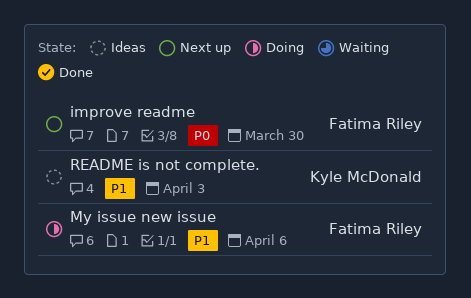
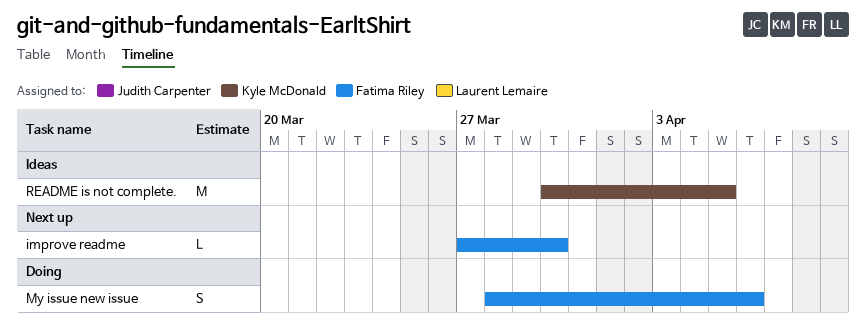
README is not complete., due: Apr 3 -> Apr 5

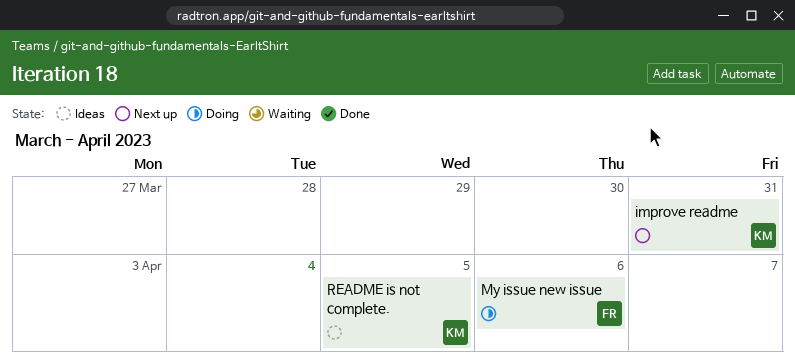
improve readme, owner: Fatima Riley -> Kyle McDonald
improve readme, due: Mar 30 -> Mar 31

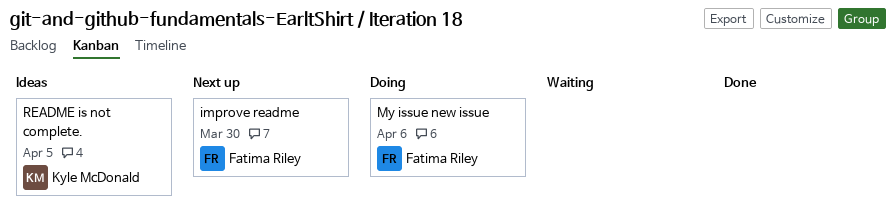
improve readme, owner: Kyle McDonald -> Fatima Riley
improve readme, due: Mar 31 -> Mar 30

